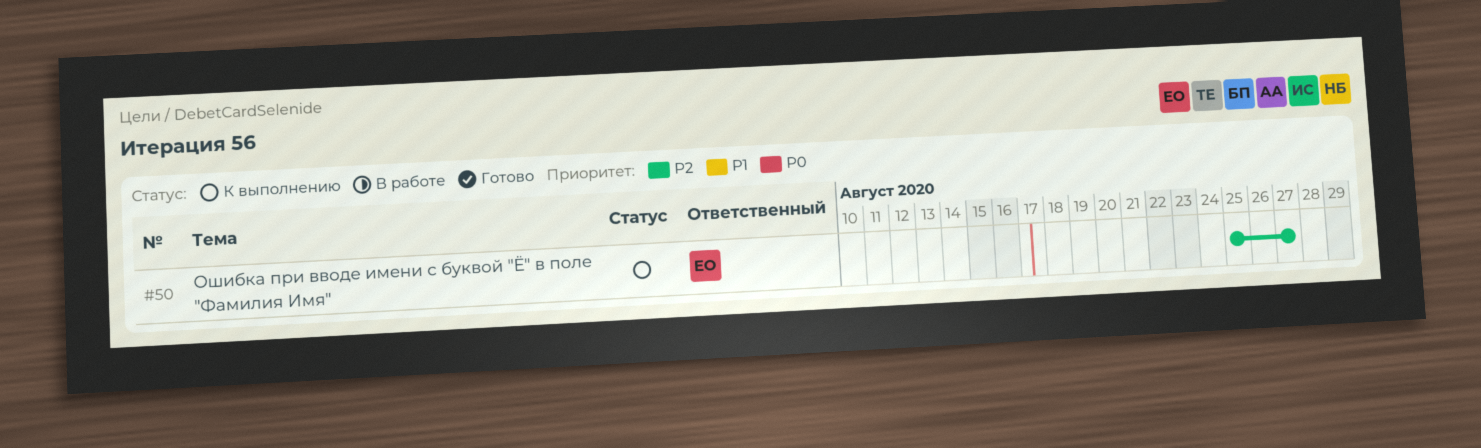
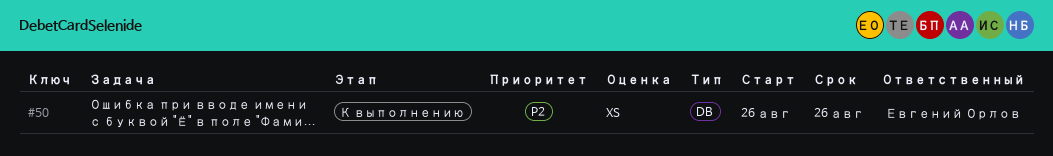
#50, start: Aug 25 -> Aug 26
#50, due: Aug 27 -> Aug 26

